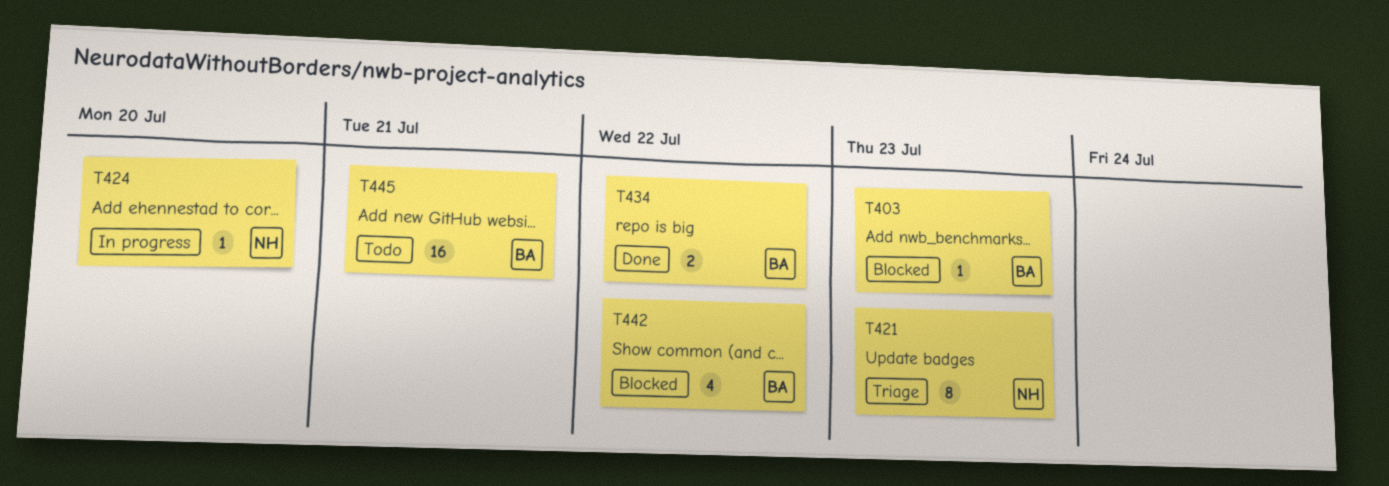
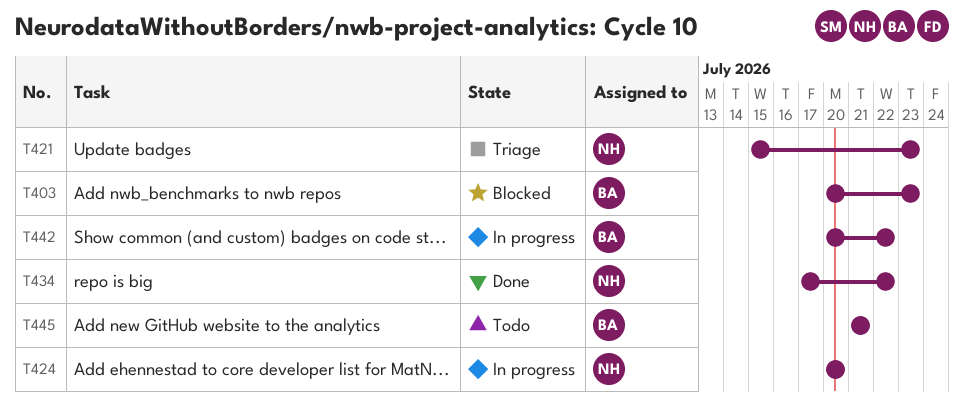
T434, owner: BA -> NH
T442, status: Blocked -> In progress

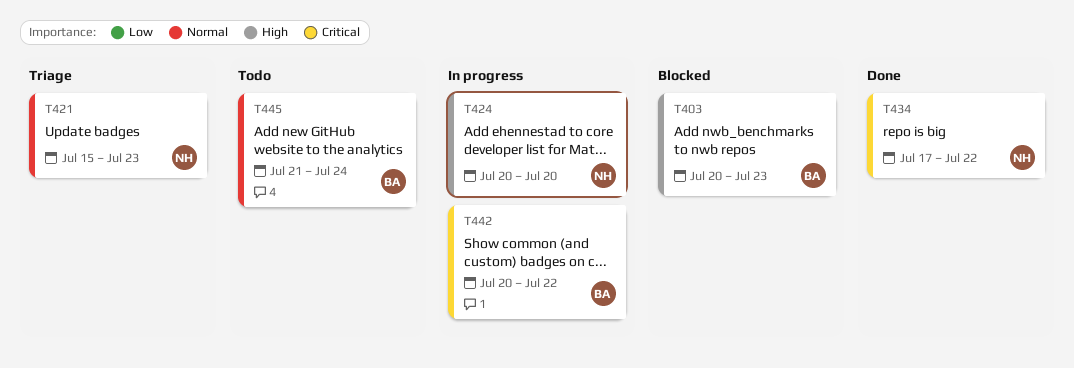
T445, due: Jul 21 -> Jul 24

